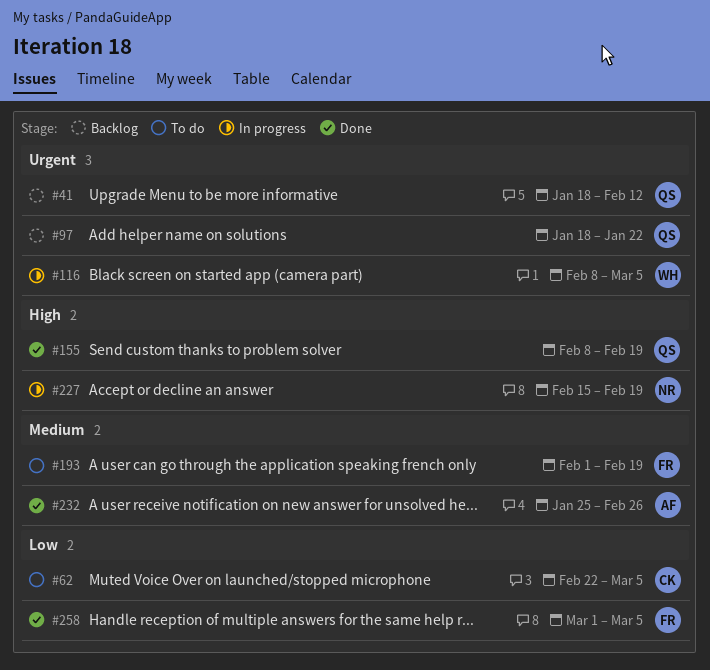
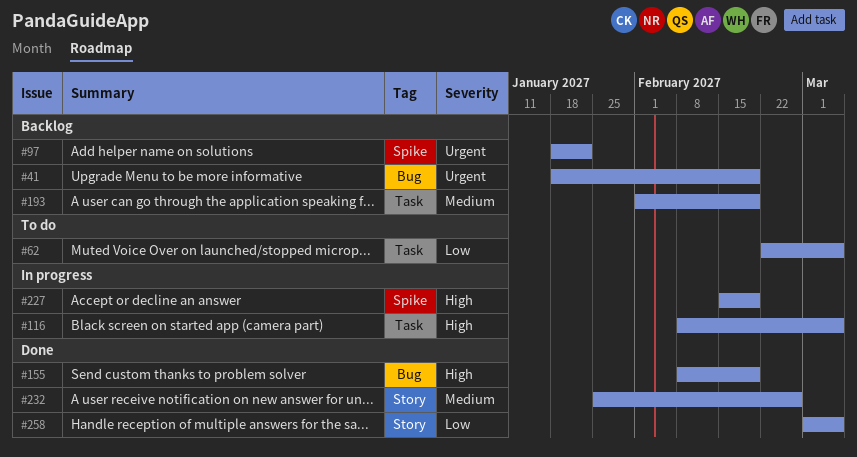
#41, due: Feb 12 -> Feb 19
#116, priority: Urgent -> High
#193, status: To do -> Backlog

